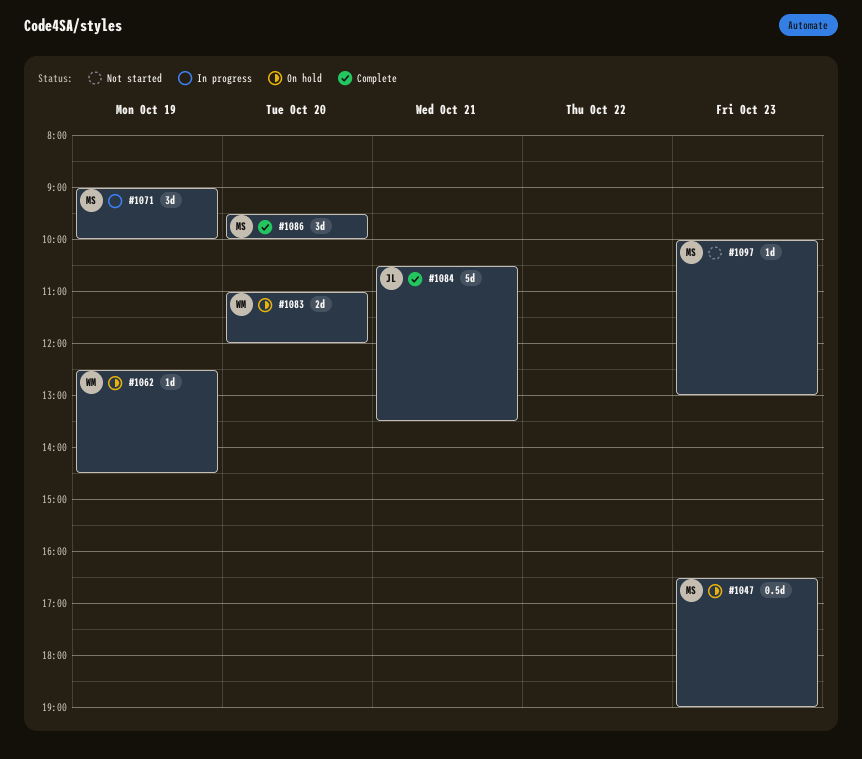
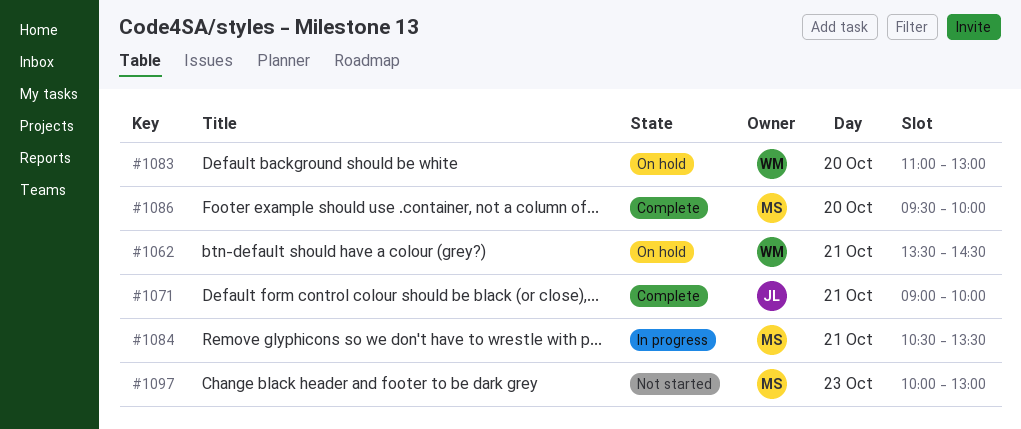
#1047: present -> none
#1062, day: Oct 19 -> Oct 21
#1062, begins: 12:30 -> 13:30
#1071, status: In progress -> Complete
#1071, owner: MS -> JL
#1071, day: Oct 19 -> Oct 21
#1083, ends: 12:00 -> 13:00
#1084, status: Complete -> In progress
#1084, owner: JL -> MS

